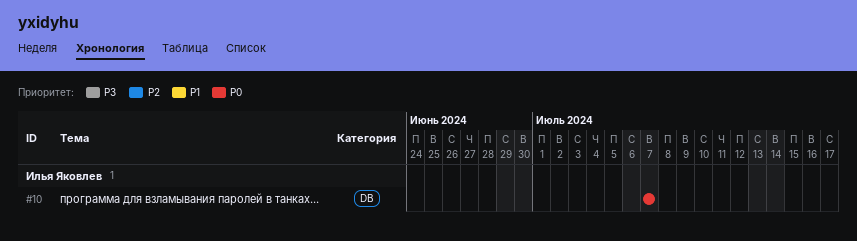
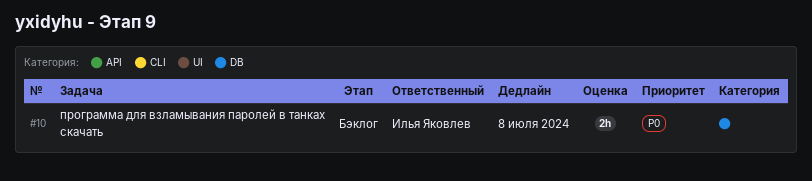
#10, due: Jul 7 -> Jul 8

